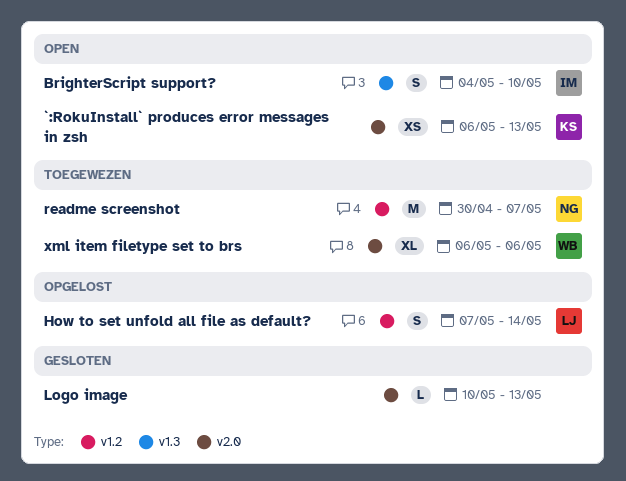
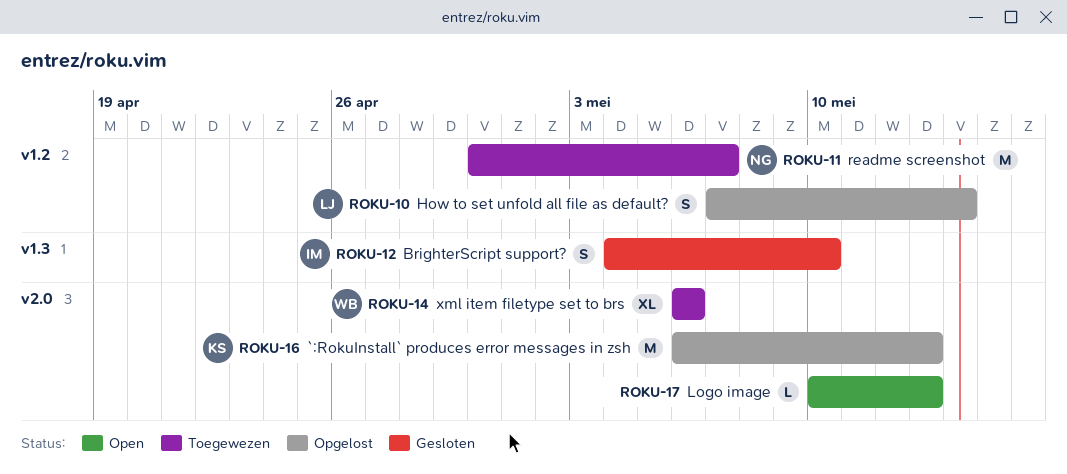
`:RokuInstall` produces error messages in zsh, status: Open -> Opgelost
`:RokuInstall` produces error messages in zsh, estimate: XS -> M
BrighterScript support?, status: Open -> Gesloten
Logo image, status: Gesloten -> Open

